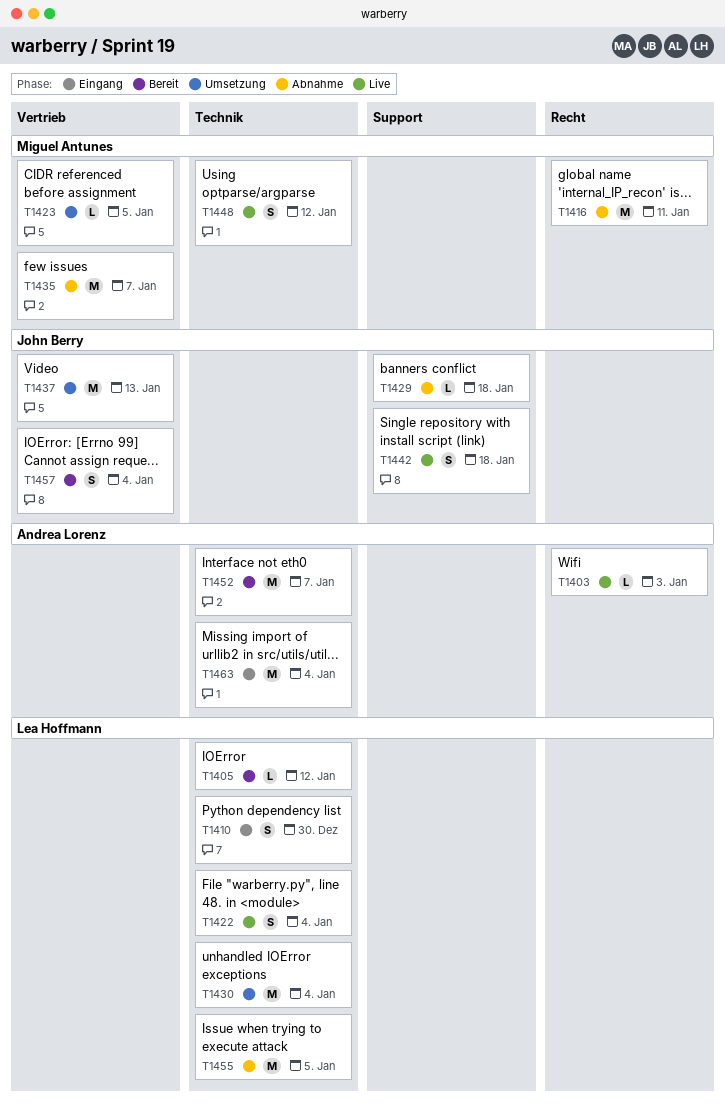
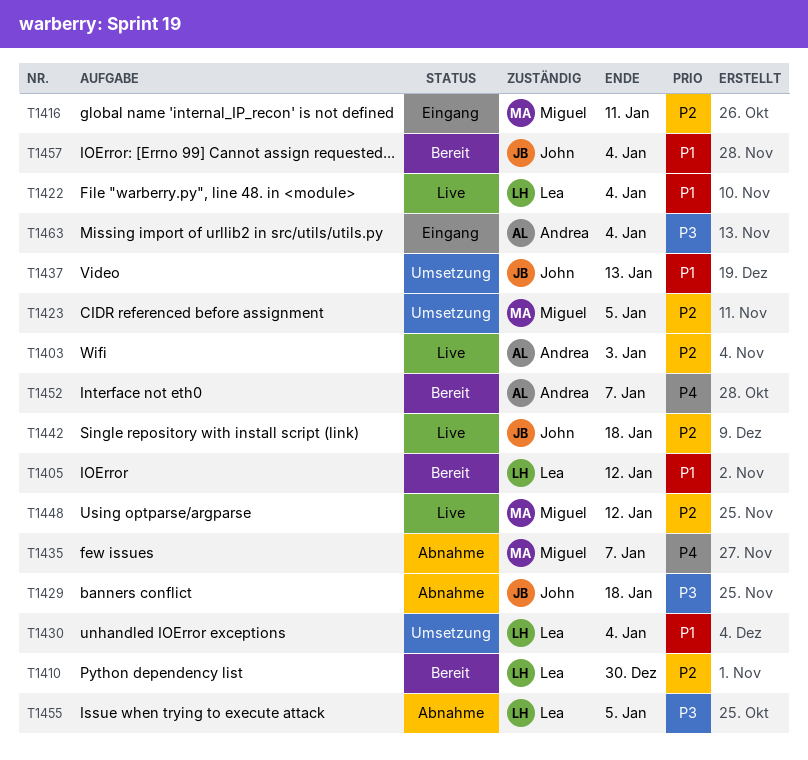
T1410, status: Eingang -> Bereit
T1416, status: Abnahme -> Eingang

